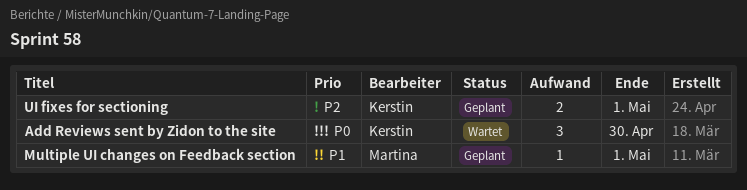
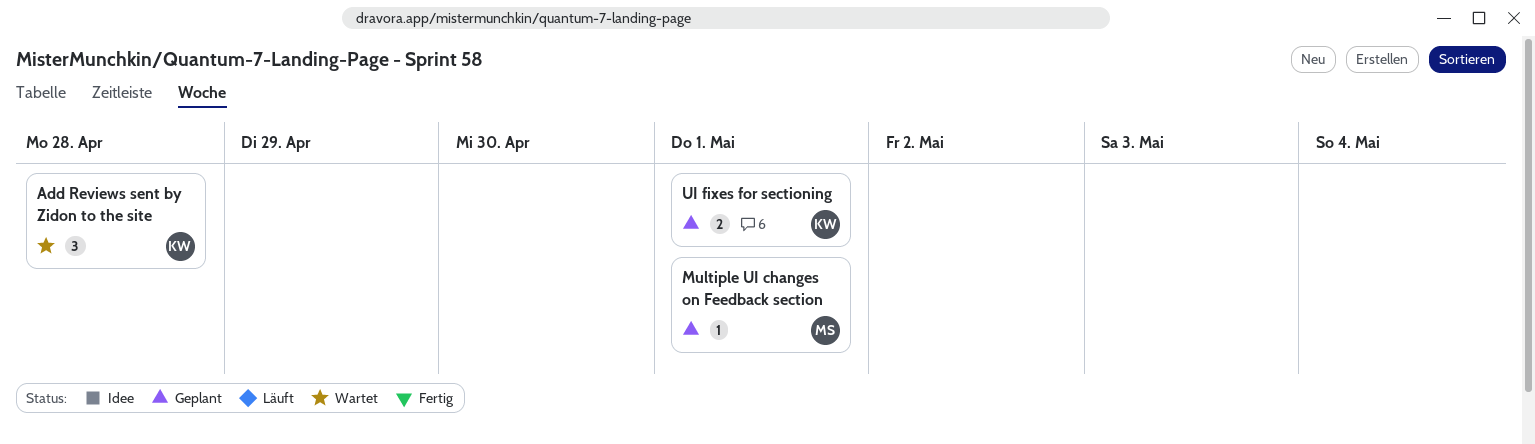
Add Reviews sent by Zidon to the site, due: Apr 30 -> Apr 28

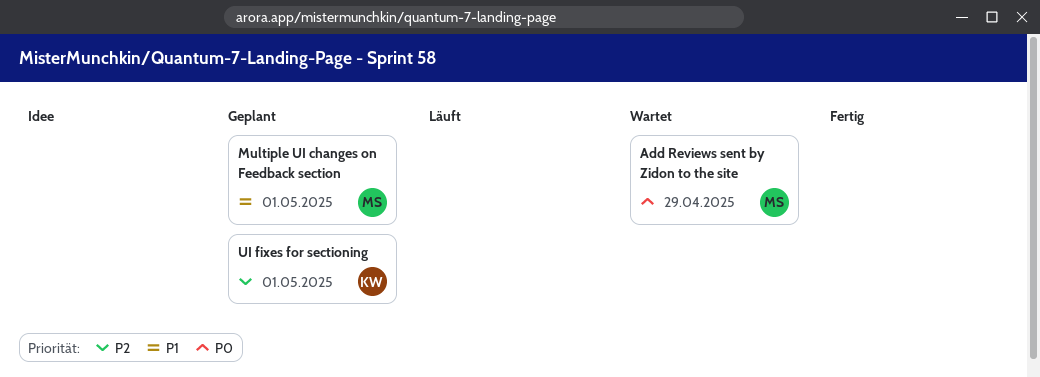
Add Reviews sent by Zidon to the site, owner: KW -> MS
Add Reviews sent by Zidon to the site, due: Apr 28 -> Apr 29

